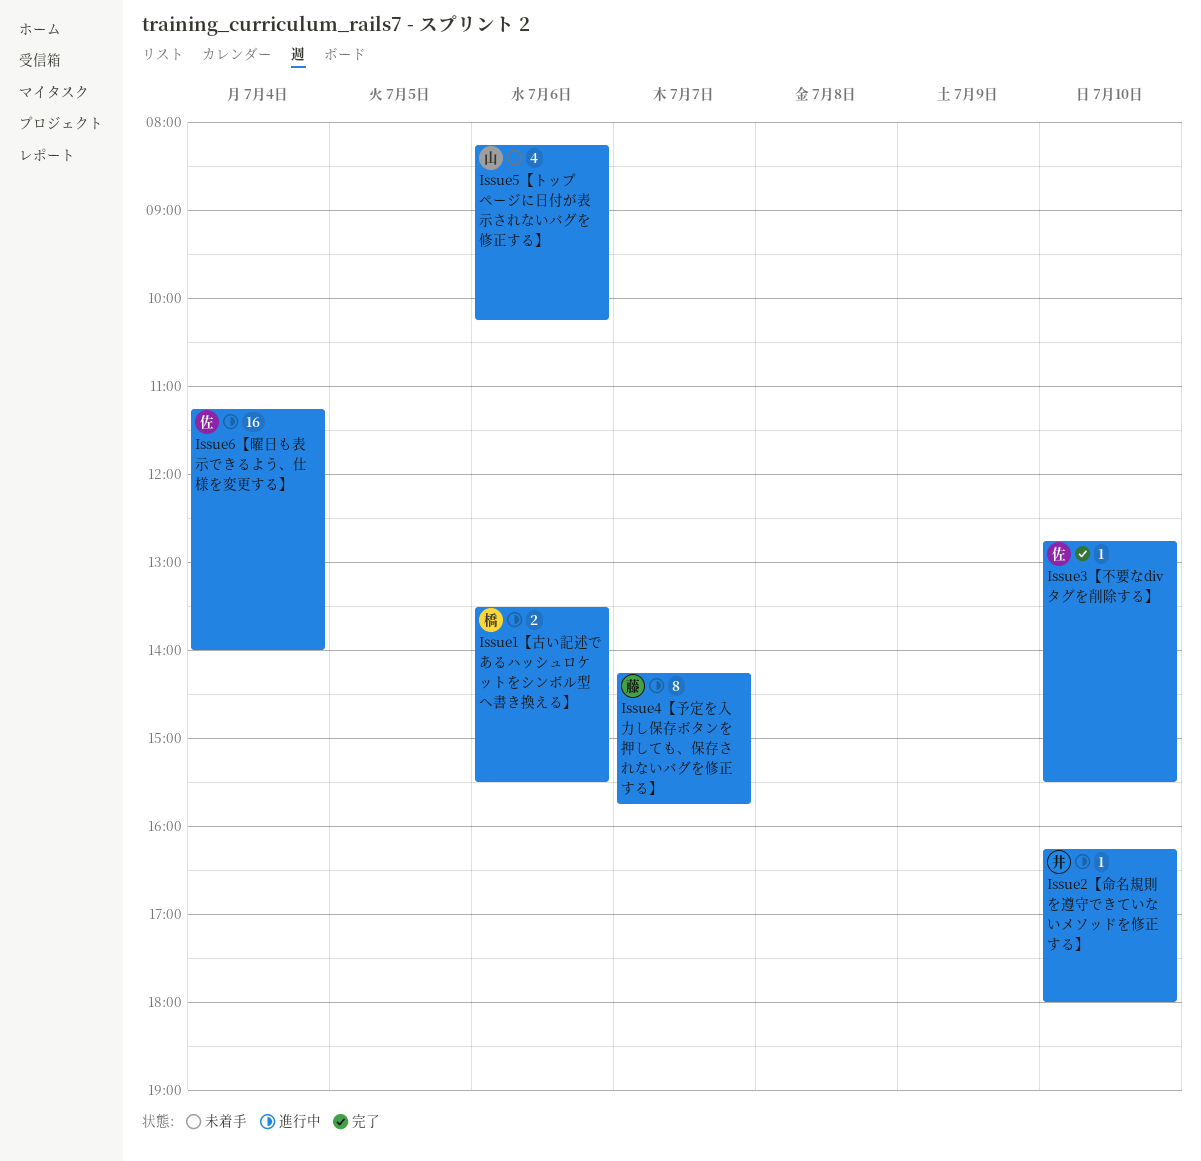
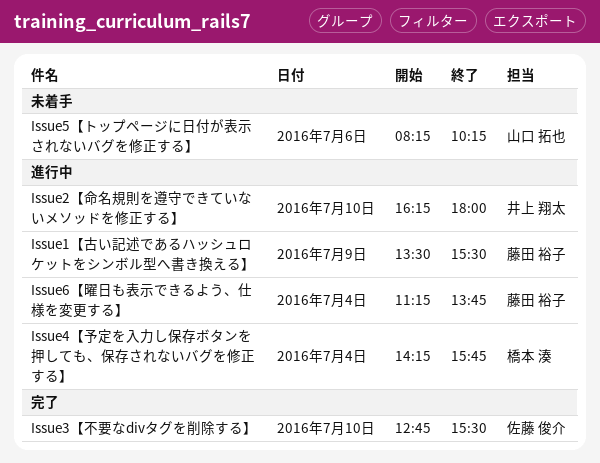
Issue1【古い記述であるハッシュロケットをシンボル型へ書き換える】, owner: 橋本 湊 -> 藤田 裕子
Issue1【古い記述であるハッシュロケットをシンボル型へ書き換える】, day: Jul 6 -> Jul 9
Issue4【予定を入力し保存ボタンを押しても、保存されないバグを修正する】, owner: 藤田 裕子 -> 橋本 湊
Issue4【予定を入力し保存ボタンを押しても、保存されないバグを修正する】, day: Jul 7 -> Jul 4
Issue6【曜日も表示できるよう、仕様を変更する】, owner: 佐藤 俊介 -> 藤田 裕子
Issue6【曜日も表示できるよう、仕様を変更する】, ends: 14:00 -> 13:45

